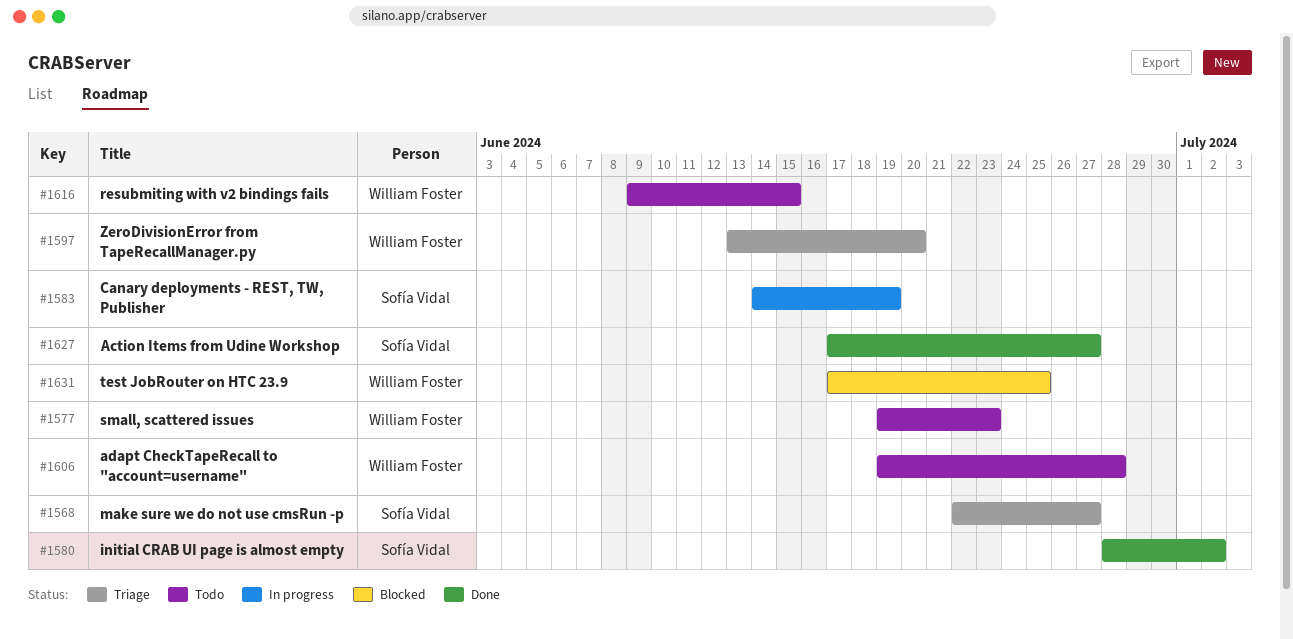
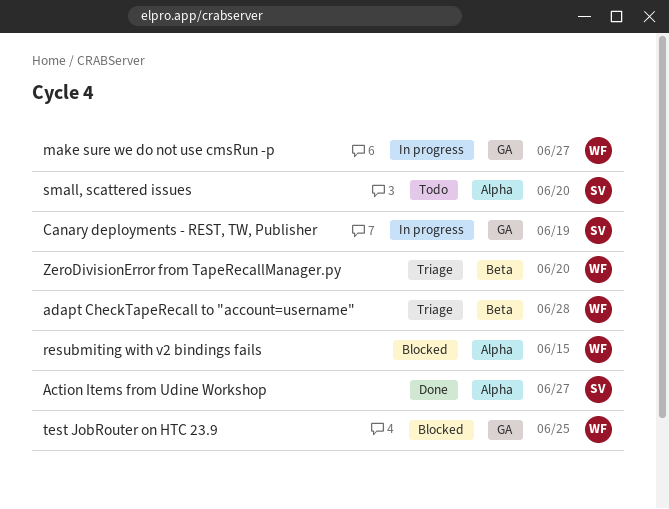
adapt CheckTapeRecall to "account=username", status: Todo -> Triage
initial CRAB UI page is almost empty: present -> none
make sure we do not use cmsRun -p, status: Triage -> In progress
make sure we do not use cmsRun -p, owner: Sofía Vidal -> William Foster
resubmiting with v2 bindings fails, status: Todo -> Blocked
small, scattered issues, owner: William Foster -> Sofía Vidal
small, scattered issues, due: Jun 23 -> Jun 20

